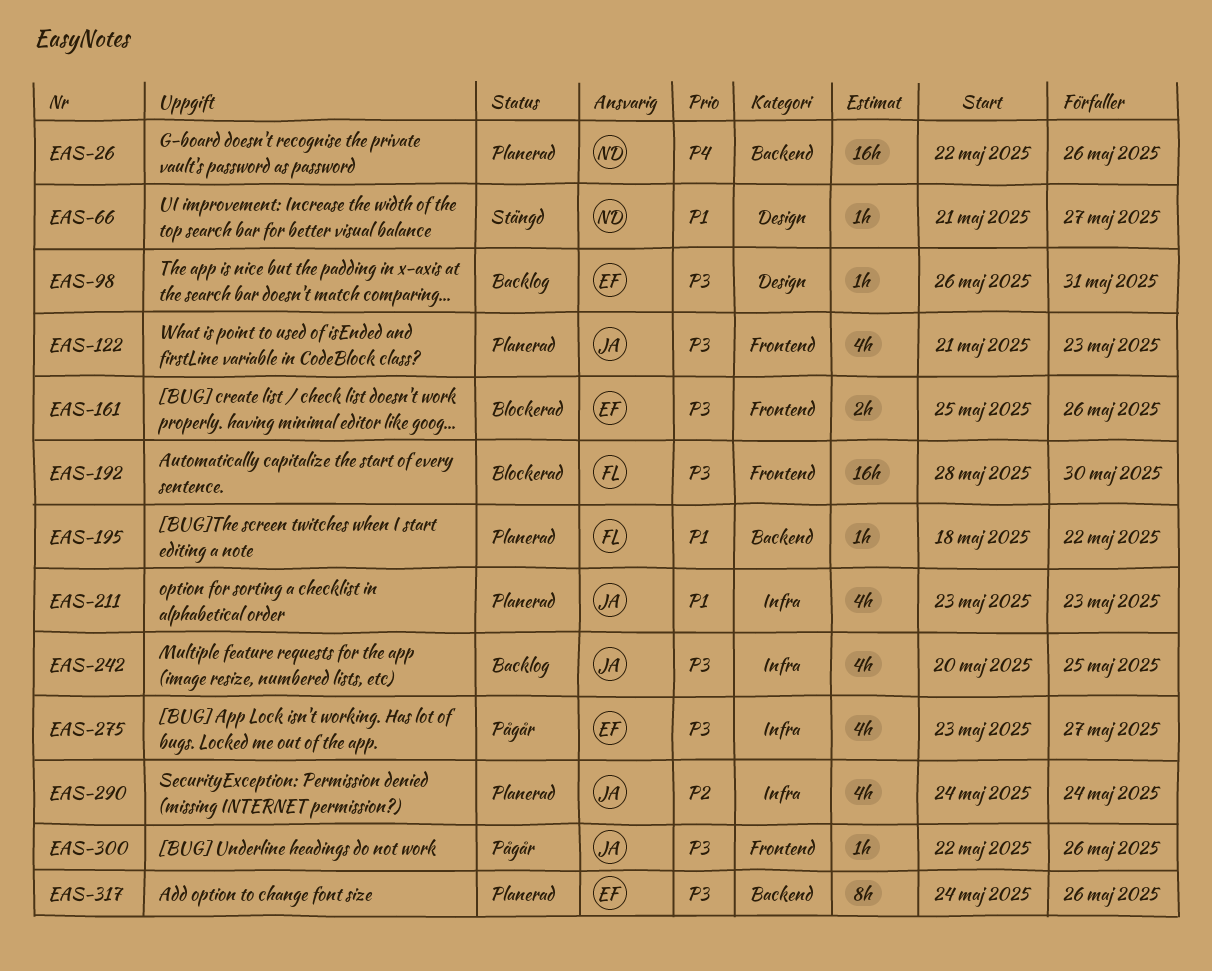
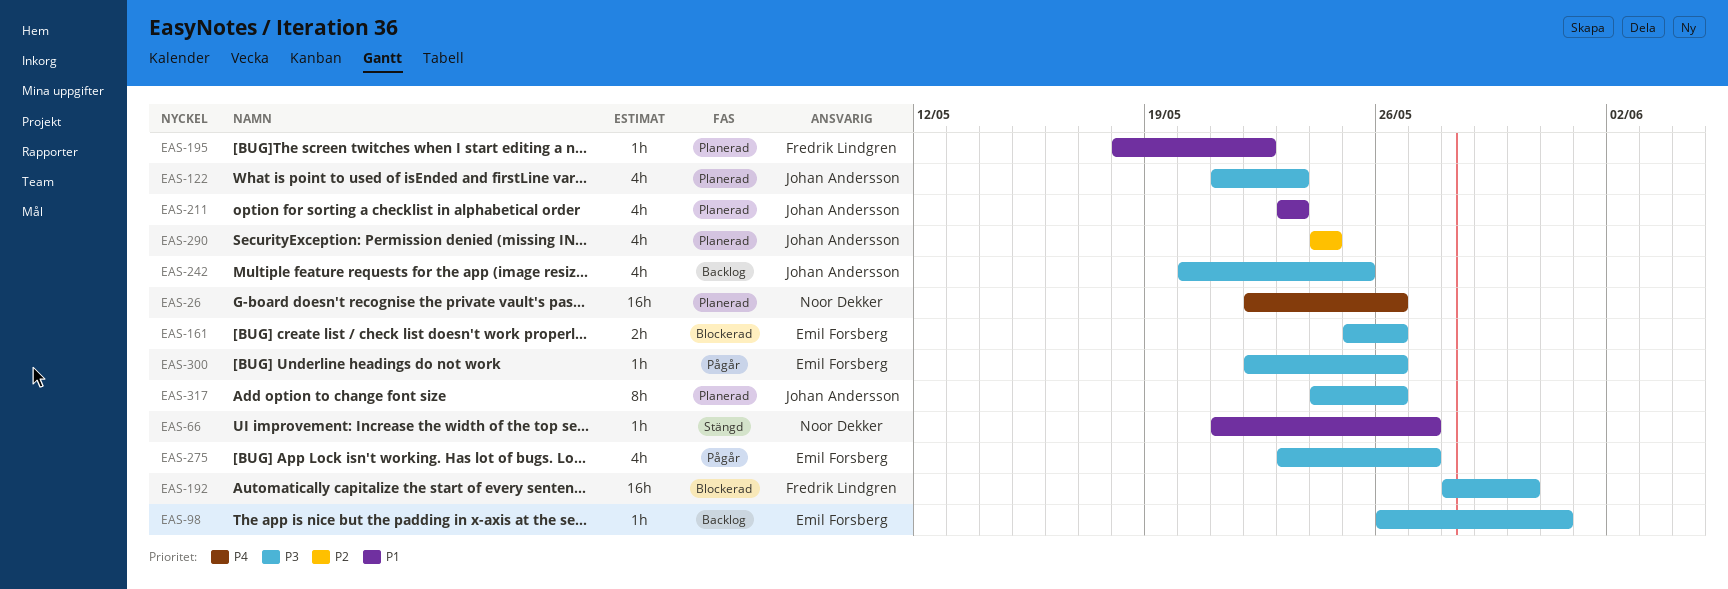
EAS-300, owner: Johan Andersson -> Emil Forsberg
EAS-317, owner: Emil Forsberg -> Johan Andersson

